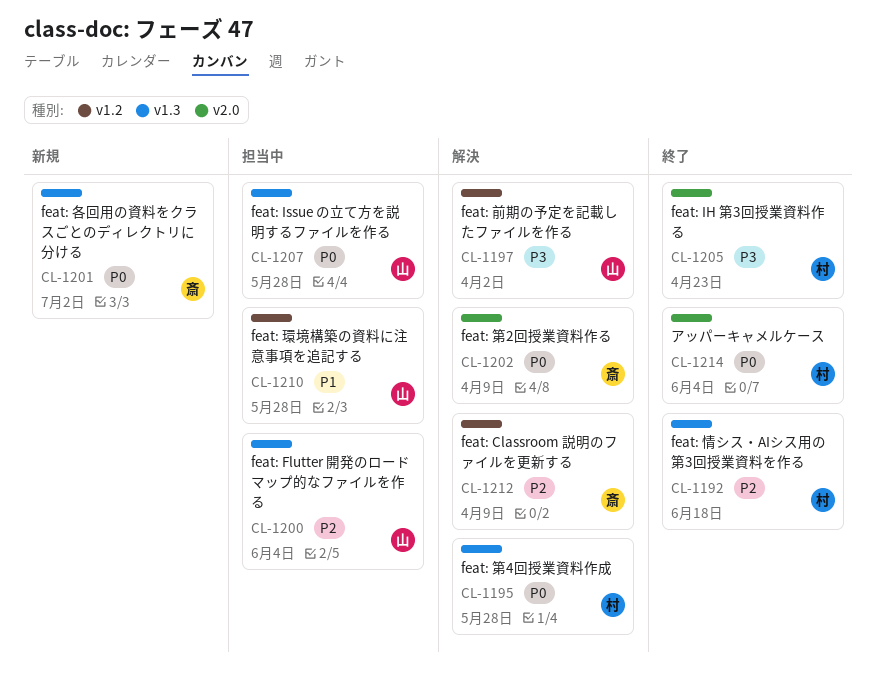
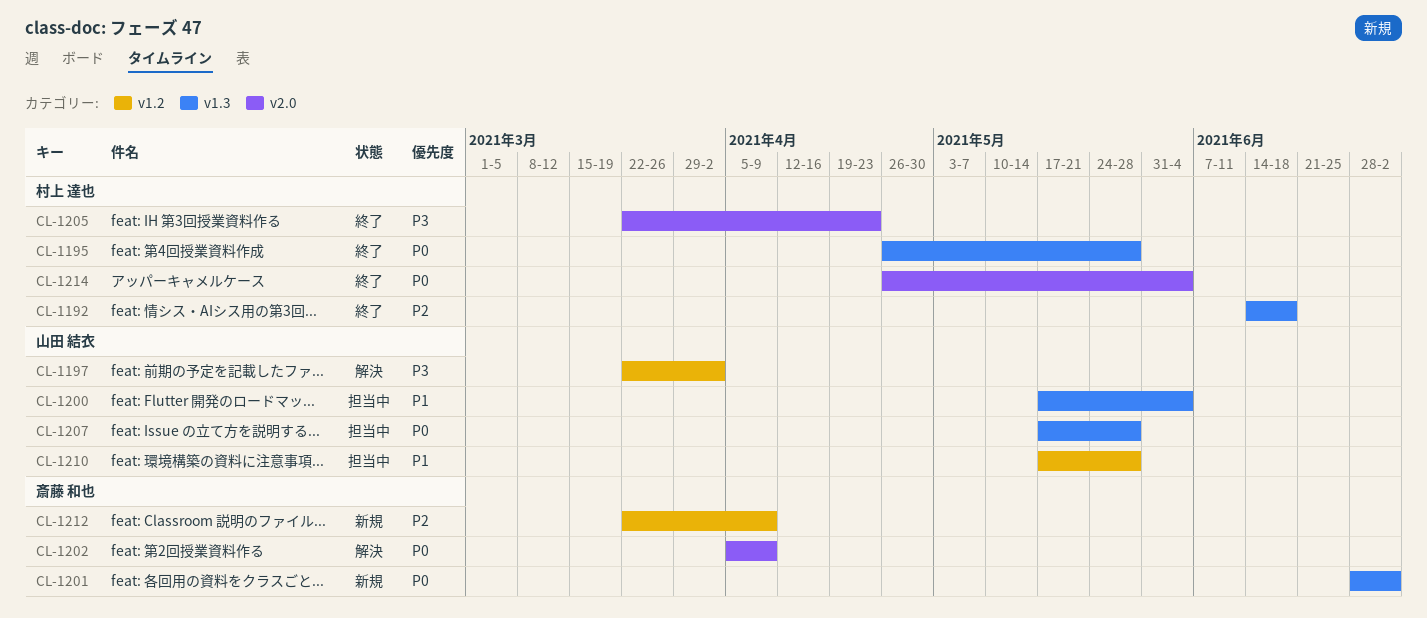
CL-1195, status: 解決 -> 終了
CL-1200, priority: P2 -> P1
CL-1212, status: 解決 -> 新規

